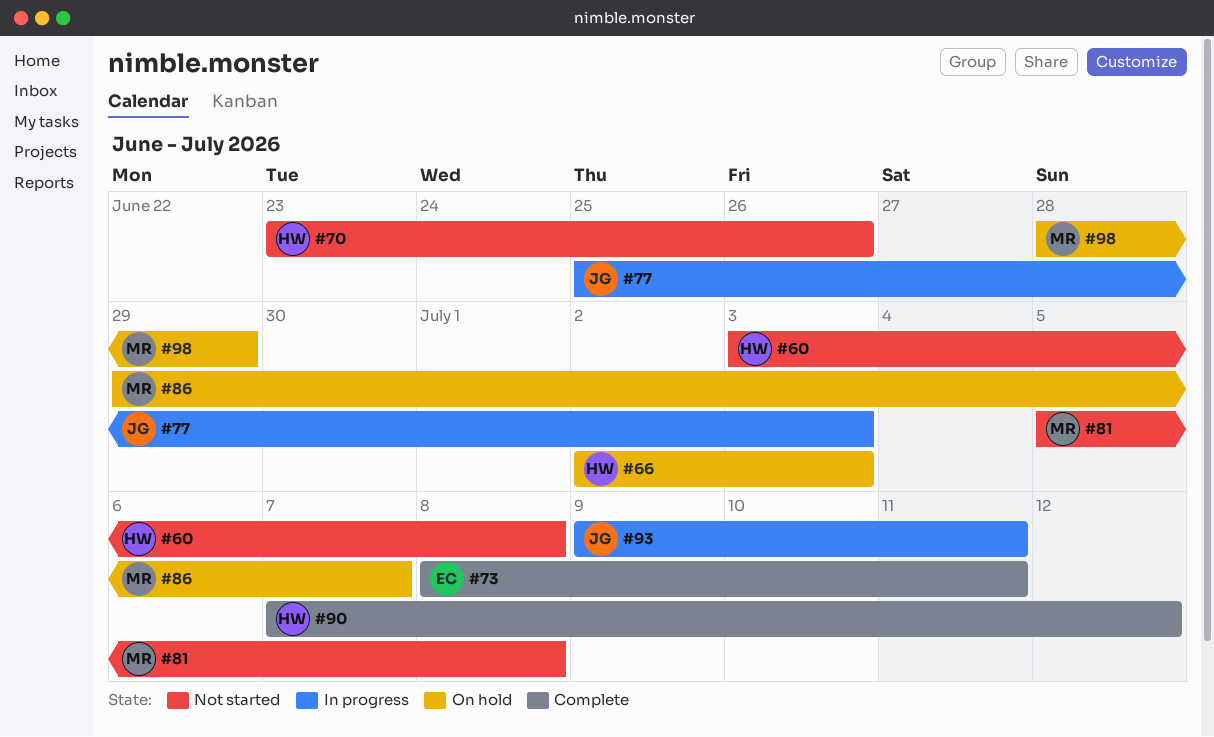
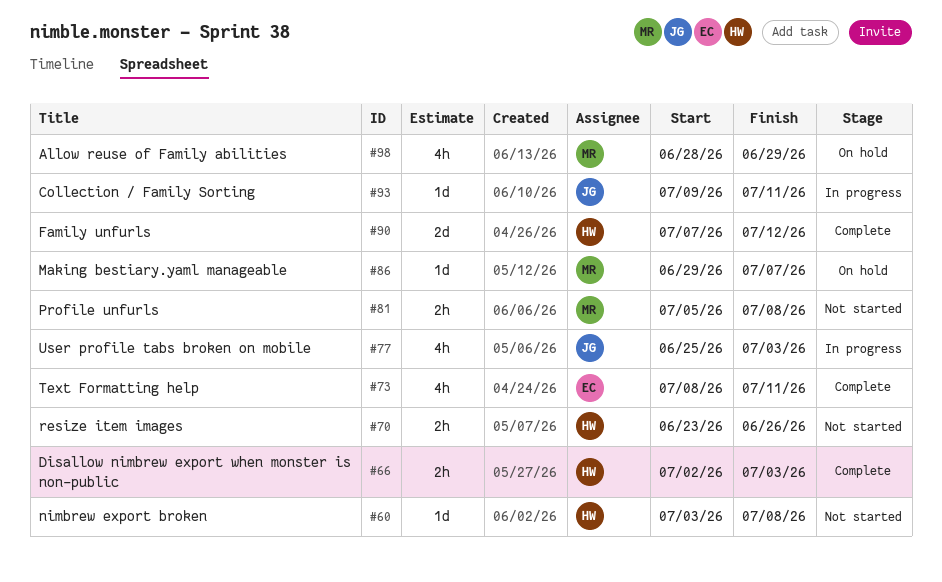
#66, status: On hold -> Complete

